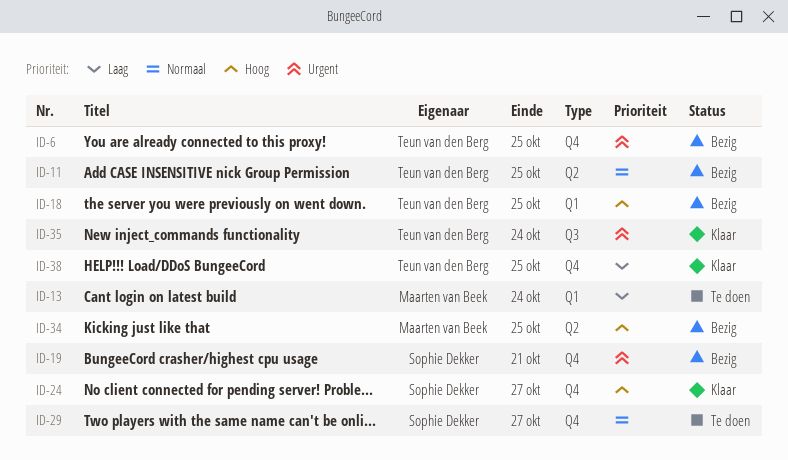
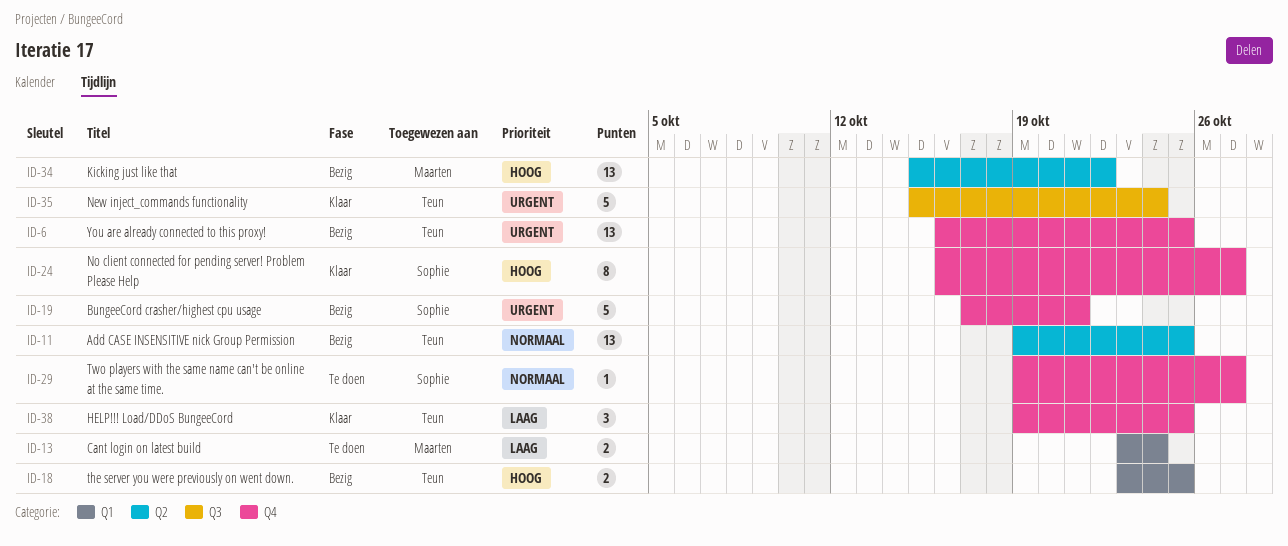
ID-34, due: Oct 25 -> Oct 22

